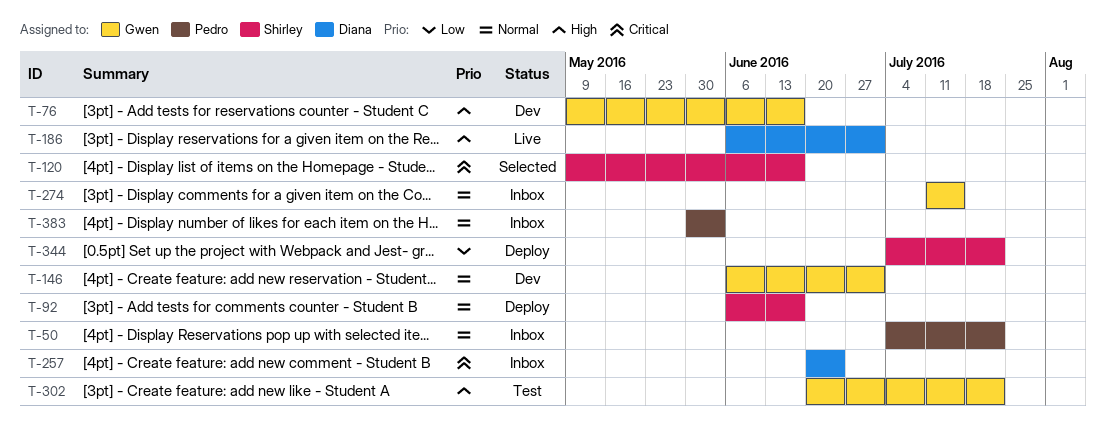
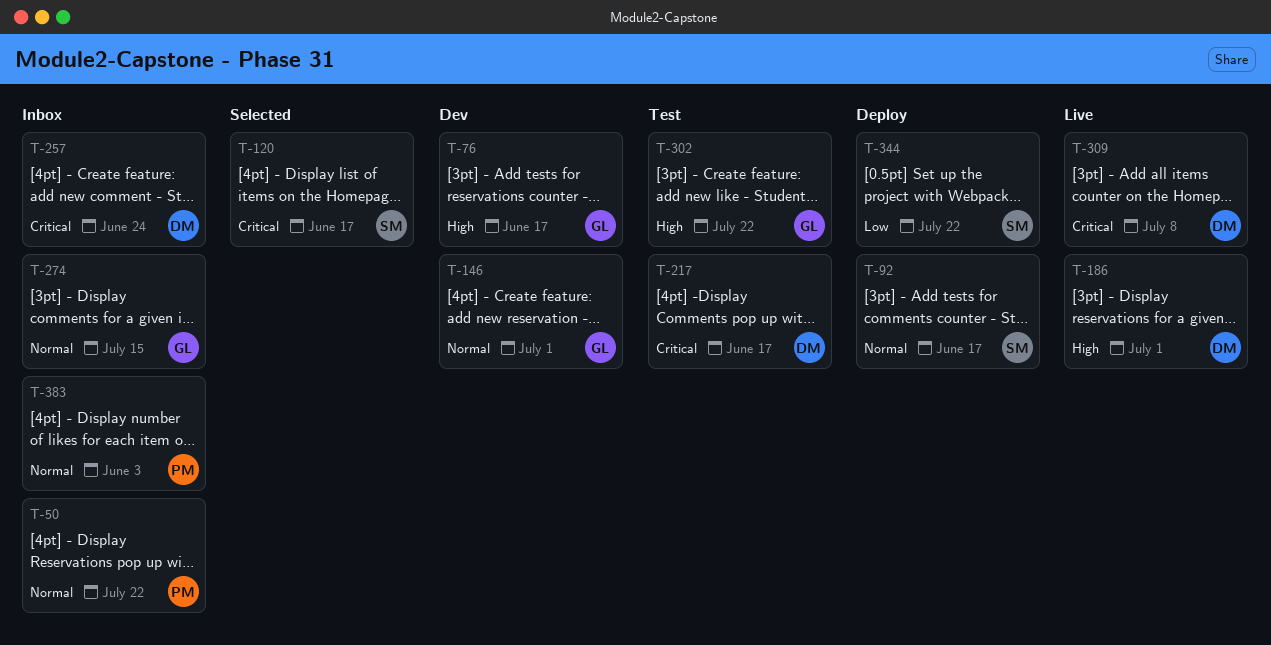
T-217: none -> present
T-309: none -> present

